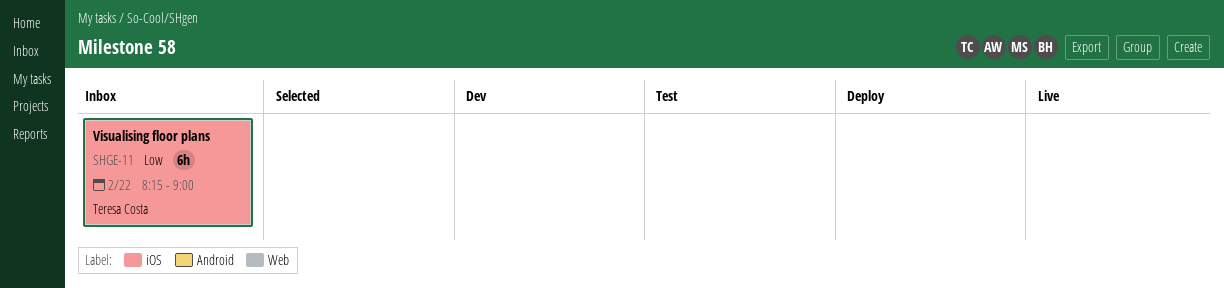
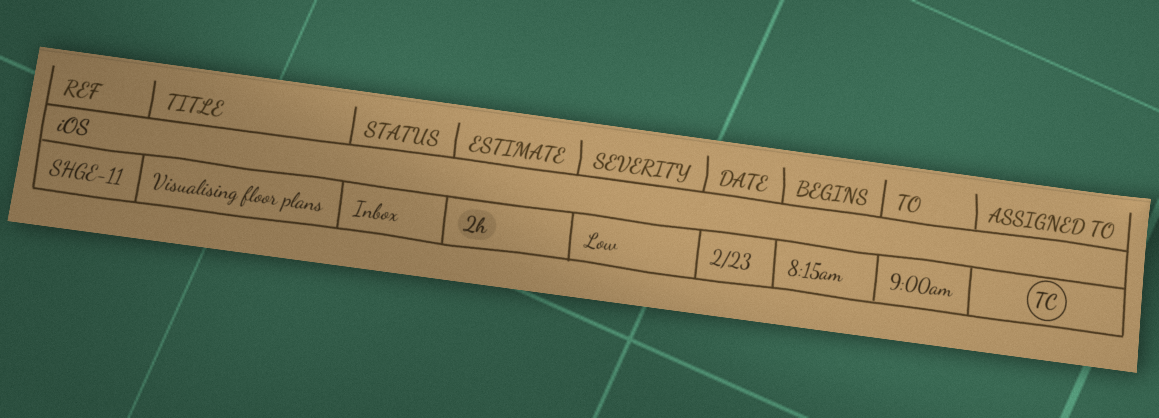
SHGE-11, estimate: 6h -> 2h
SHGE-11, day: Feb 22 -> Feb 23

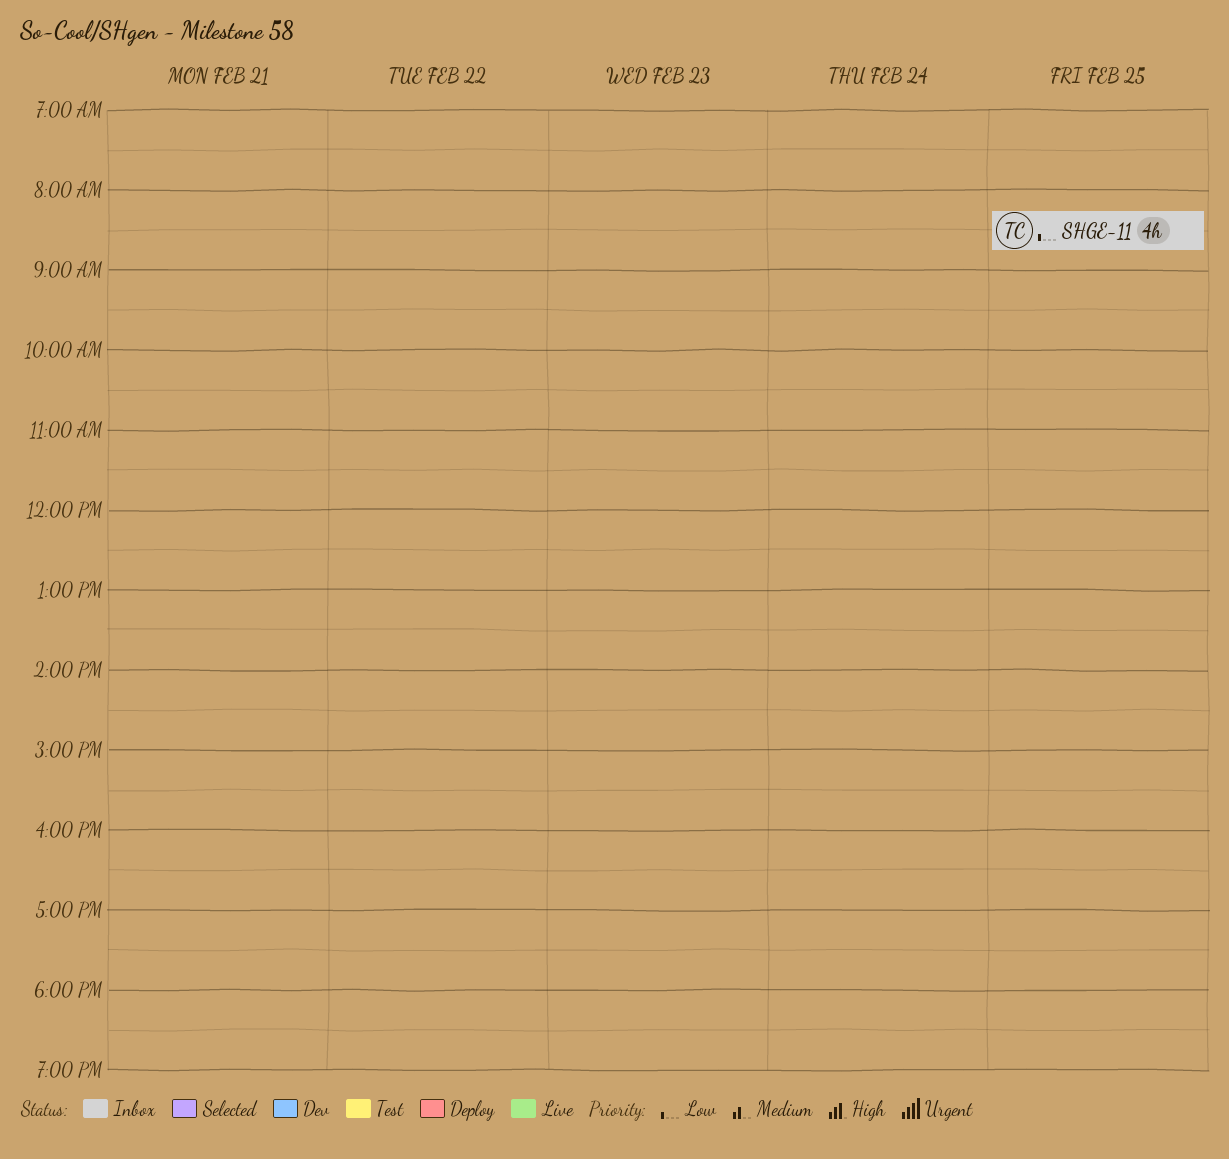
SHGE-11, estimate: 2h -> 4h
SHGE-11, day: Feb 23 -> Feb 25
SHGE-11, ends: 09:00 -> 08:45

